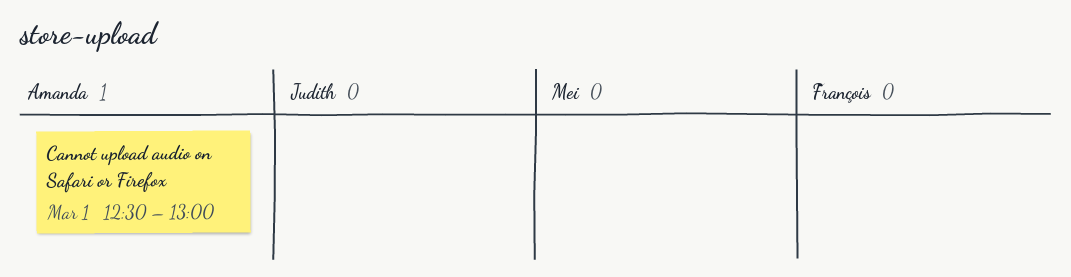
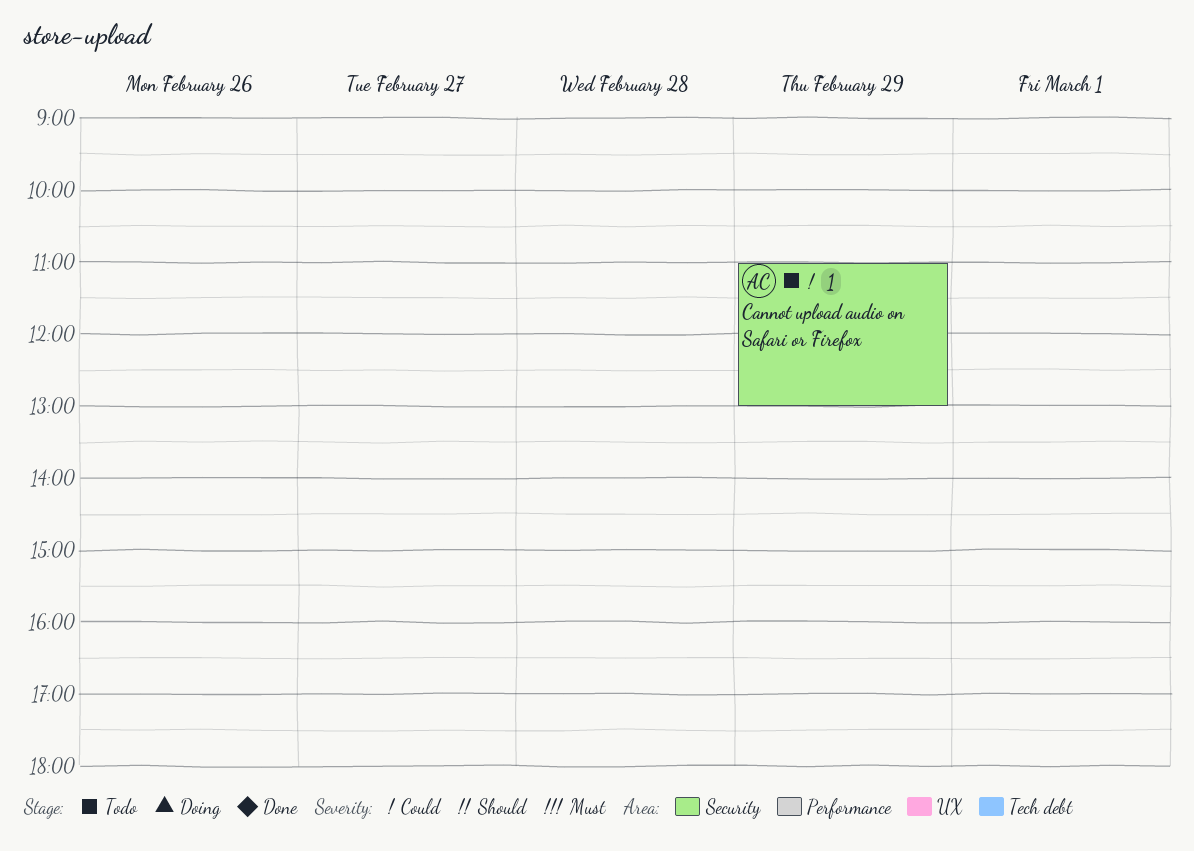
Cannot upload audio on Safari or Firefox, day: Mar 1 -> Feb 29
Cannot upload audio on Safari or Firefox, begins: 12:30 -> 11:00

